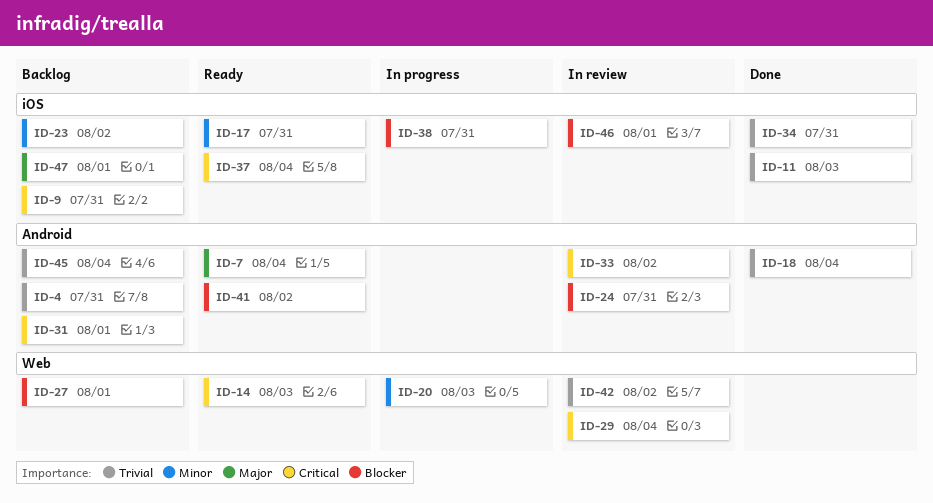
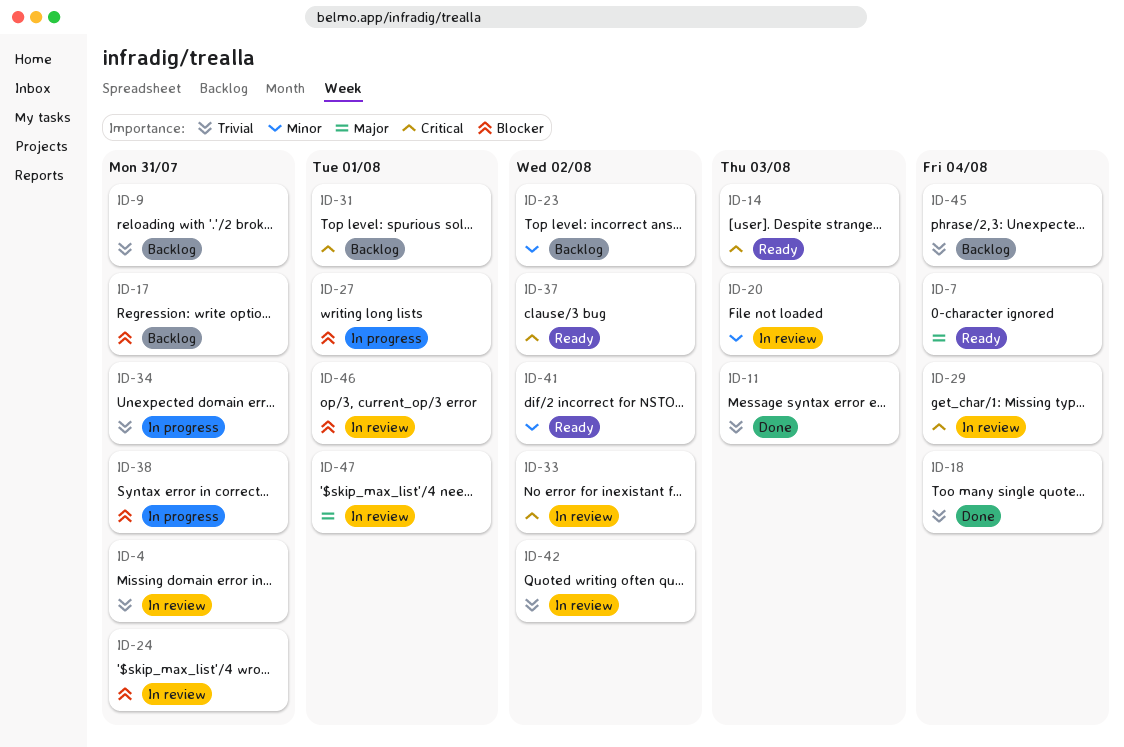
ID-4, status: Backlog -> In review
ID-9, priority: Critical -> Trivial
ID-17, status: Ready -> Backlog
ID-17, priority: Minor -> Blocker
ID-20, status: In progress -> In review
ID-27, status: Backlog -> In progress
ID-34, status: Done -> In progress
ID-37, due: Aug 4 -> Aug 2
ID-41, priority: Blocker -> Minor
ID-47, status: Backlog -> In review

